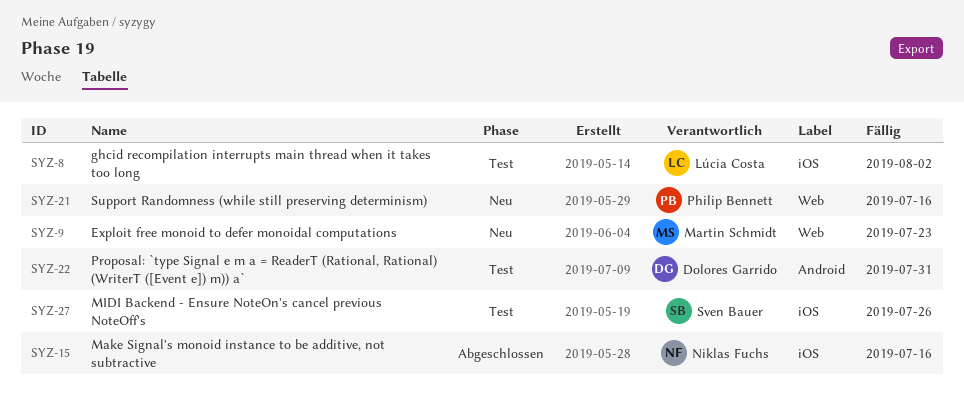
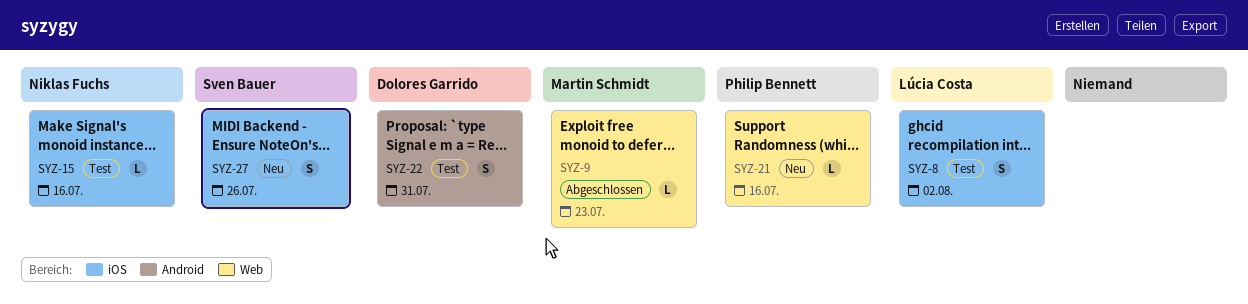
SYZ-9, status: Neu -> Abgeschlossen
SYZ-15, status: Abgeschlossen -> Test
SYZ-27, status: Test -> Neu

